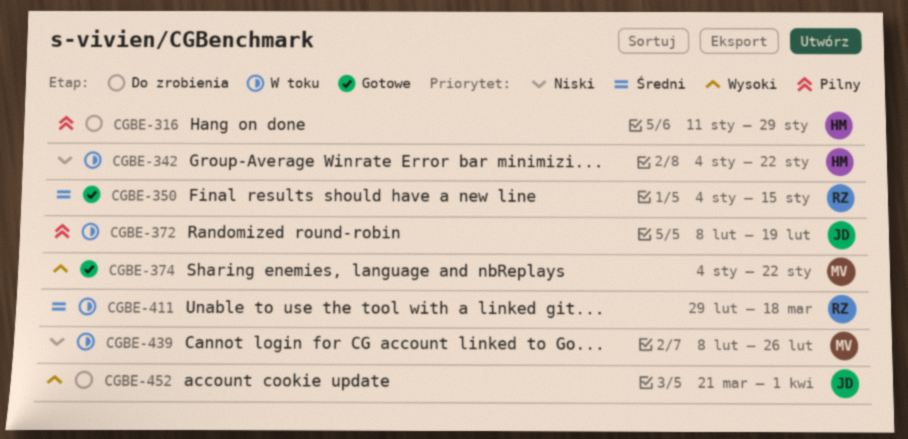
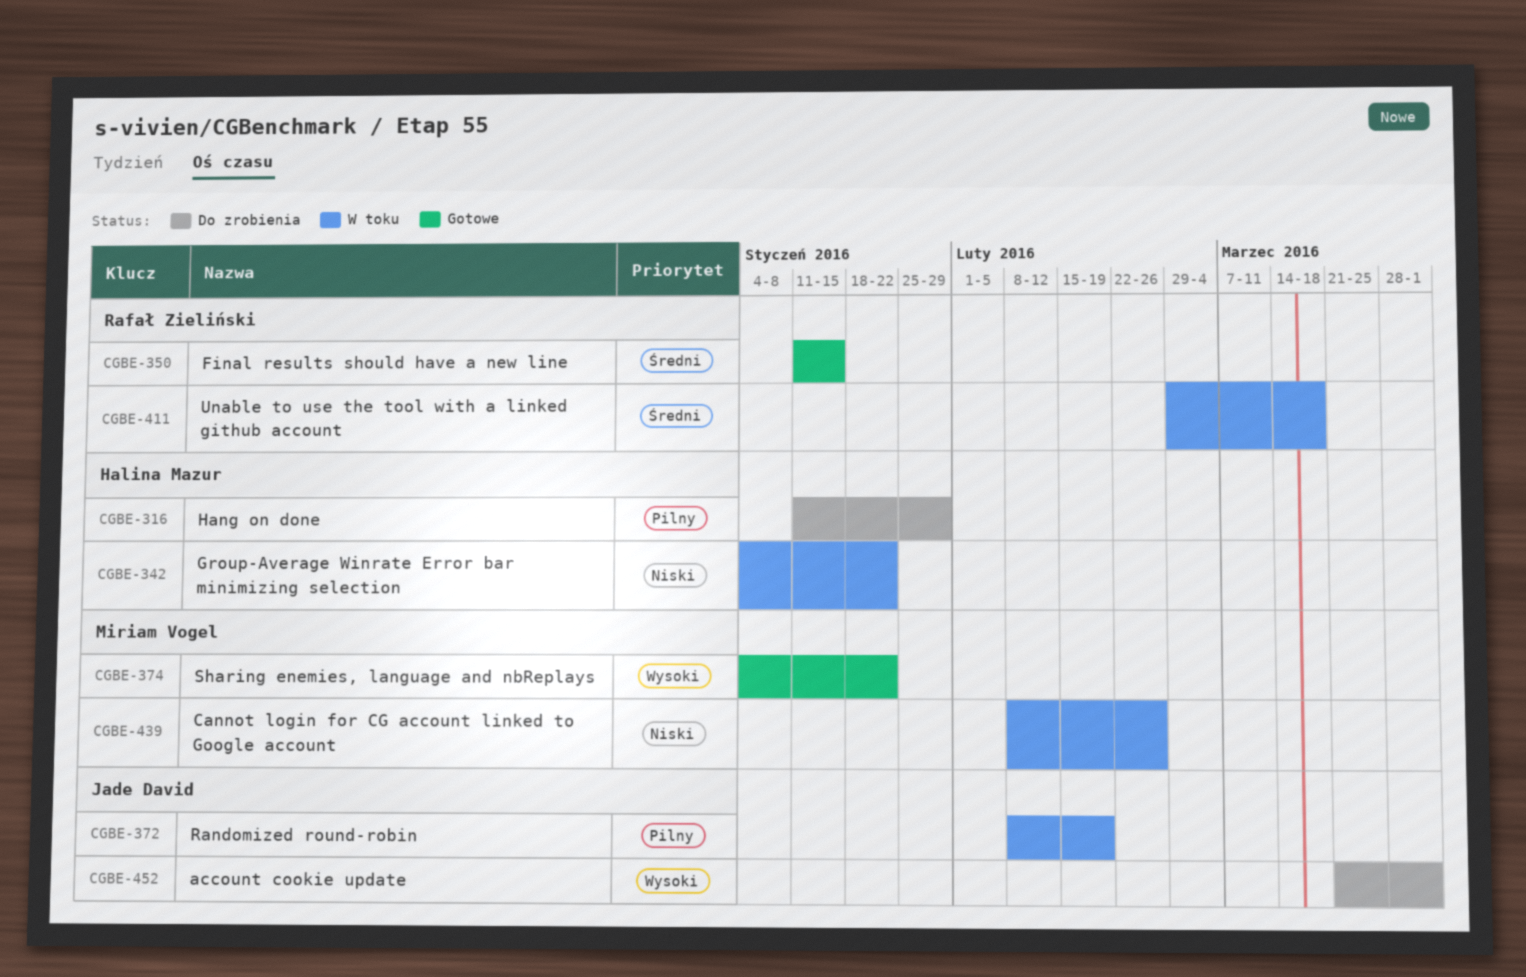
CGBE-350, start: Jan 4 -> Jan 11

